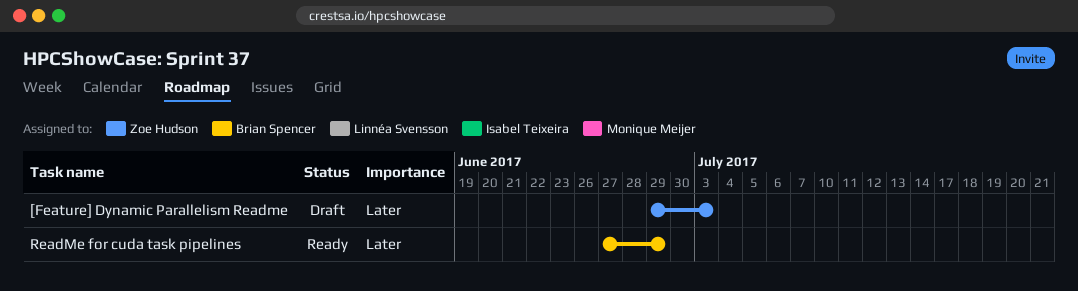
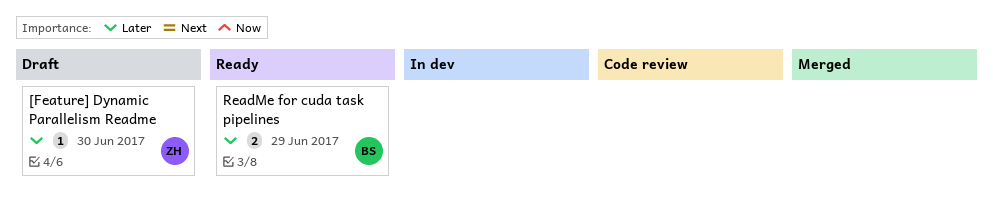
[Feature] Dynamic Parallelism Readme, due: Jul 3 -> Jun 30

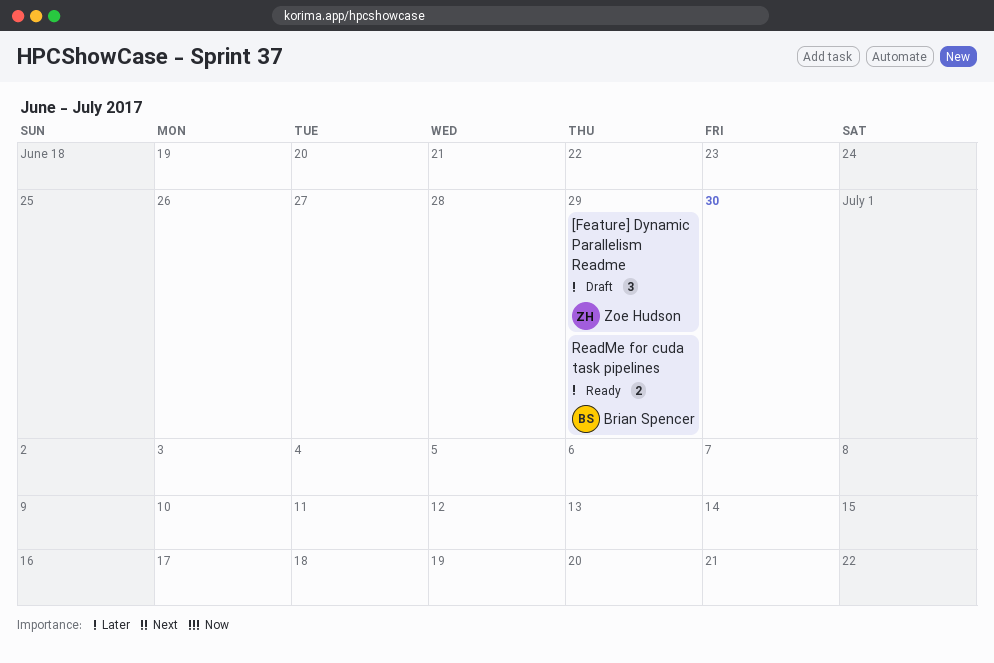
[Feature] Dynamic Parallelism Readme, estimate: 1 -> 3
[Feature] Dynamic Parallelism Readme, due: Jun 30 -> Jun 29

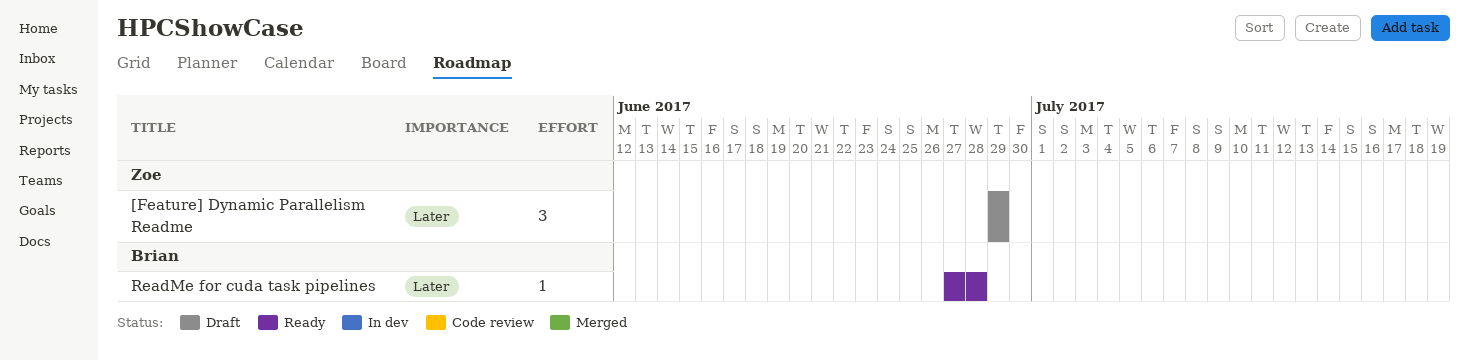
ReadMe for cuda task pipelines, estimate: 2 -> 1
ReadMe for cuda task pipelines, due: Jun 29 -> Jun 28

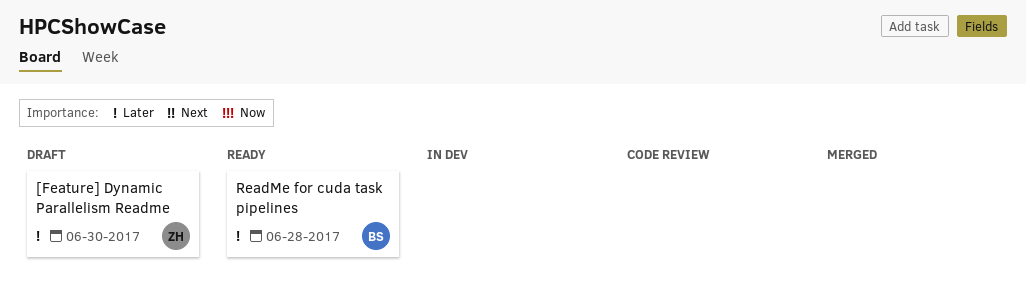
[Feature] Dynamic Parallelism Readme, due: Jun 29 -> Jun 30

